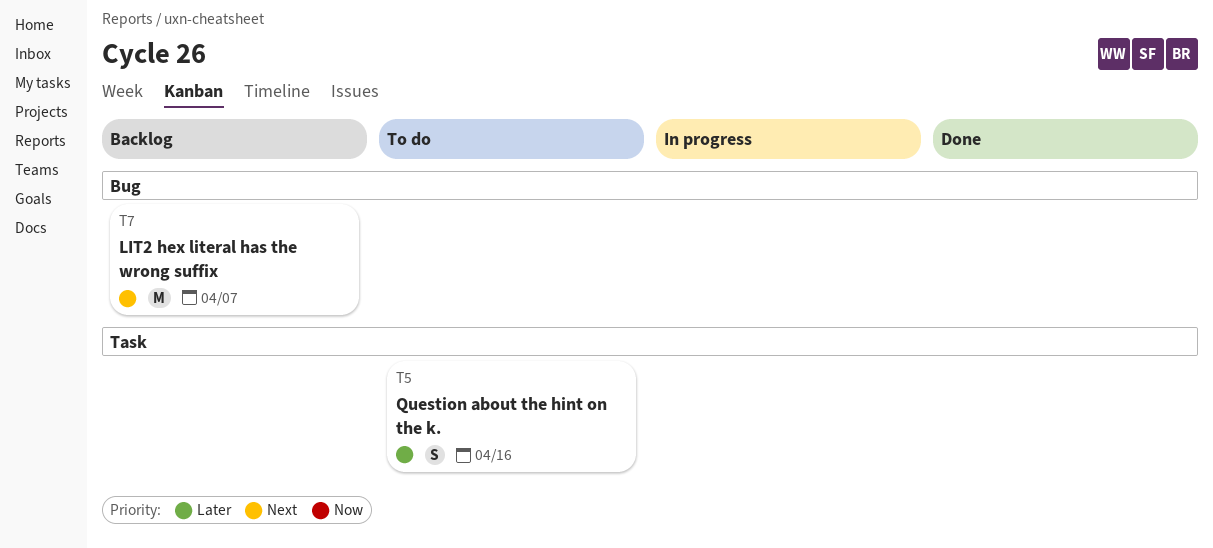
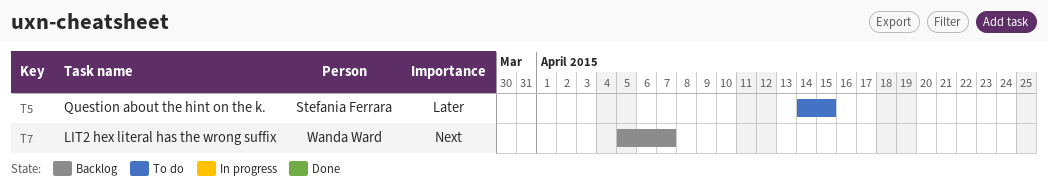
T5, due: Apr 16 -> Apr 15

